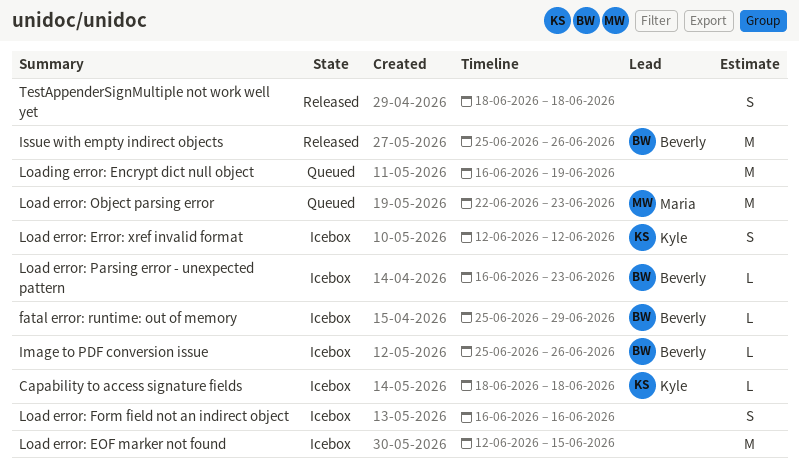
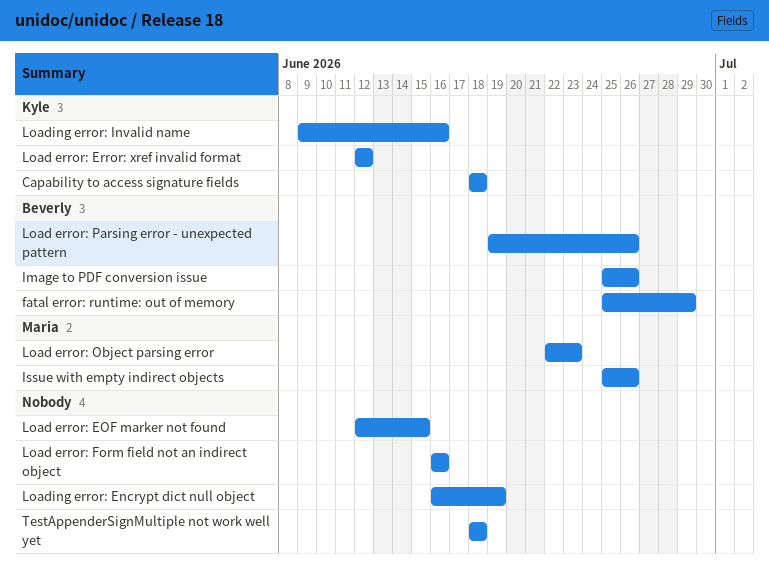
Issue with empty indirect objects, owner: Beverly -> Maria
Load error: Parsing error - unexpected pattern, start: Jun 16 -> Jun 19
Load error: Parsing error - unexpected pattern, due: Jun 23 -> Jun 26
Loading error: Invalid name: none -> present

